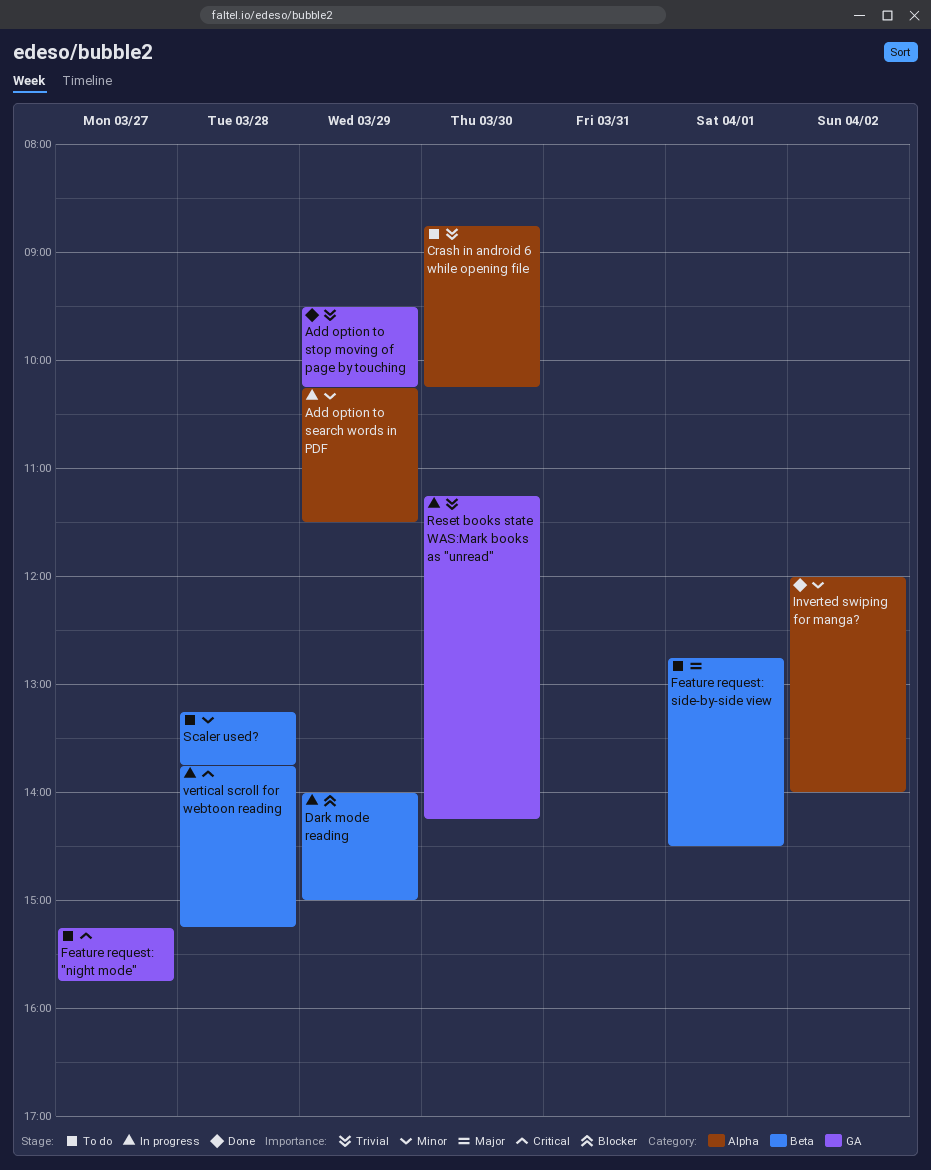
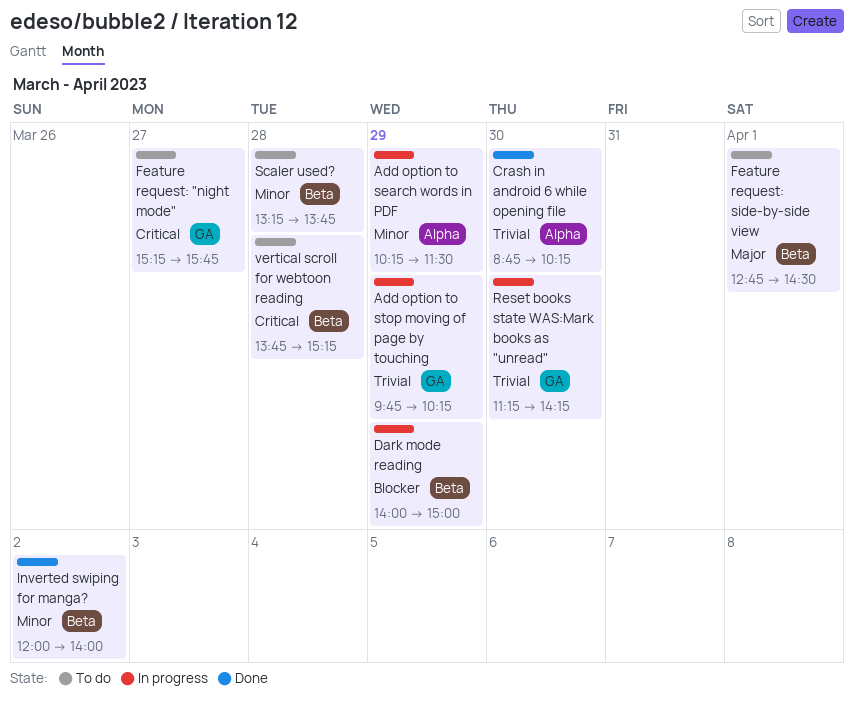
Add option to stop moving of page by touching, status: Done -> In progress
Add option to stop moving of page by touching, begins: 09:30 -> 09:45
Crash in android 6 while opening file, status: To do -> Done
Inverted swiping for manga?, label: Alpha -> Beta
vertical scroll for webtoon reading, status: In progress -> To do

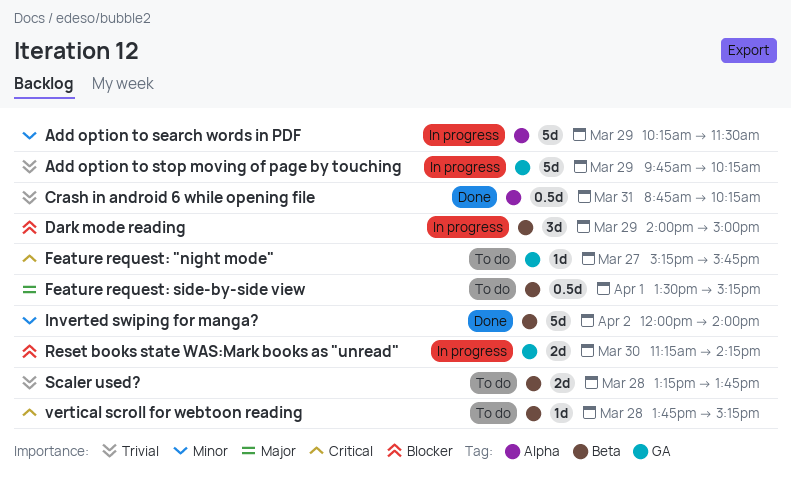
Crash in android 6 while opening file, day: Mar 30 -> Mar 31
Feature request: side-by-side view, begins: 12:45 -> 13:30
Feature request: side-by-side view, ends: 14:30 -> 15:15
Reset books state WAS:Mark books as "unread", priority: Trivial -> Blocker
Scaler used?, priority: Minor -> Trivial

